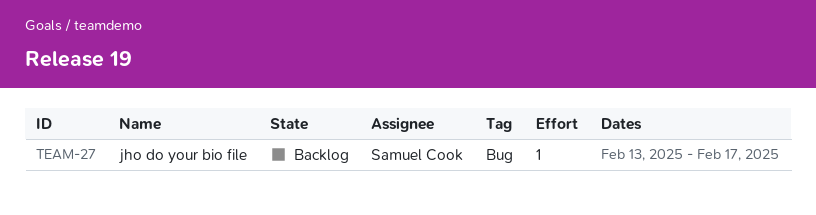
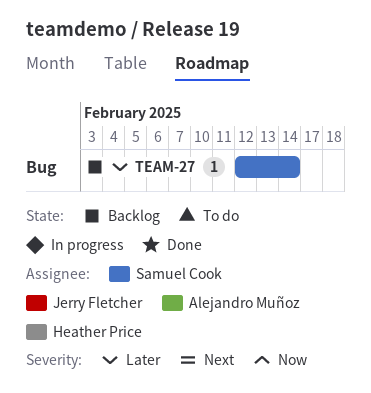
TEAM-27, start: Feb 13 -> Feb 12
TEAM-27, due: Feb 17 -> Feb 14

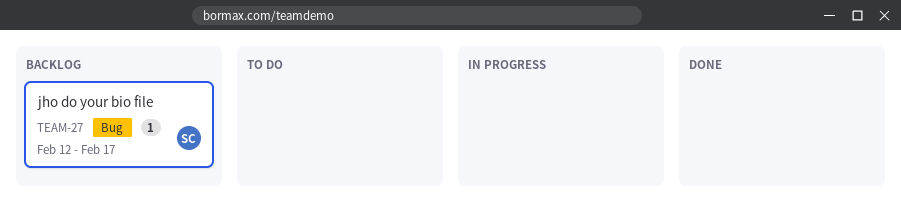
TEAM-27, due: Feb 14 -> Feb 17

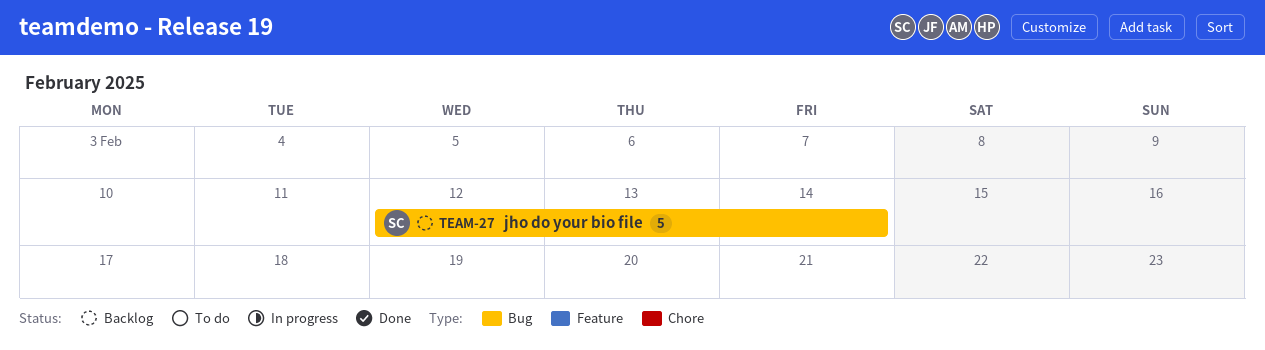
TEAM-27, estimate: 1 -> 5
TEAM-27, due: Feb 17 -> Feb 14

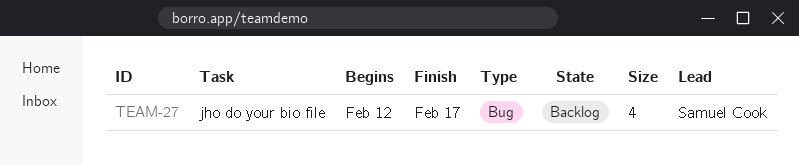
TEAM-27, estimate: 5 -> 4
TEAM-27, due: Feb 14 -> Feb 17

